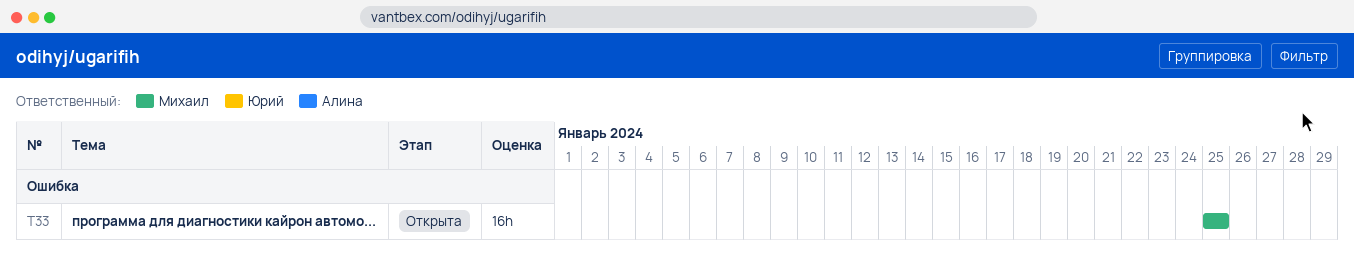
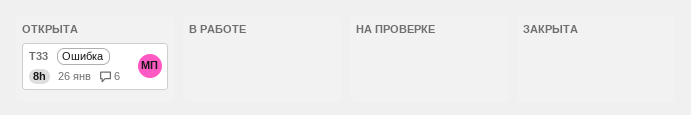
T33, estimate: 16h -> 8h
T33, due: Jan 25 -> Jan 26

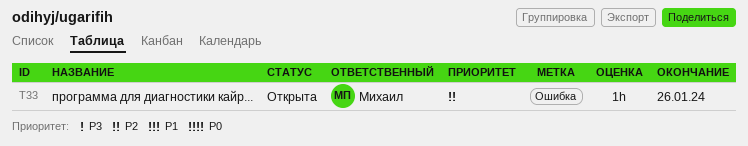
T33, estimate: 8h -> 1h

